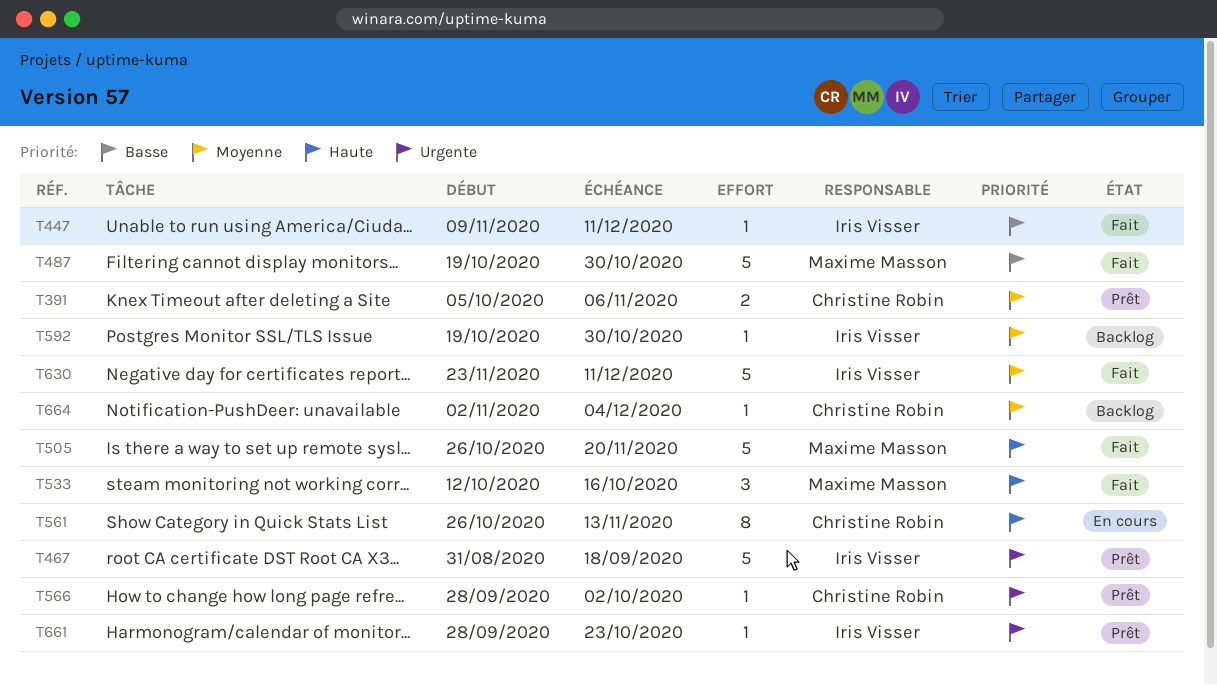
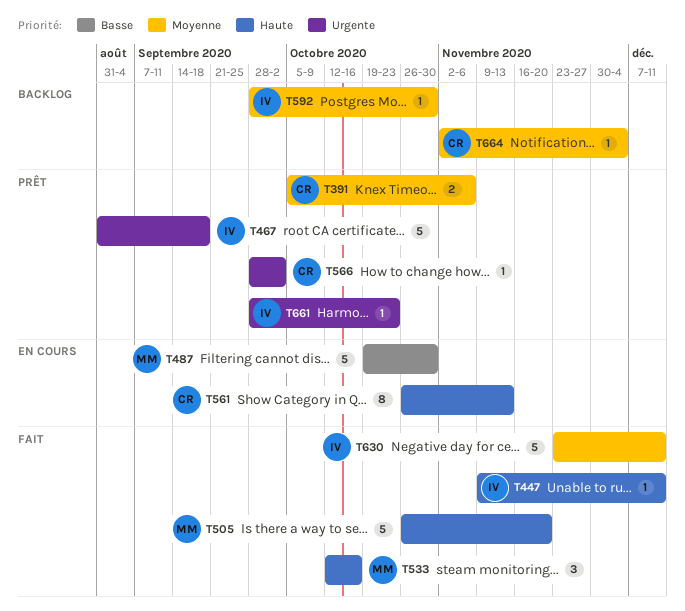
T447, priority: Basse -> Haute
T487, status: Fait -> En cours
T592, start: Oct 19 -> Sep 28

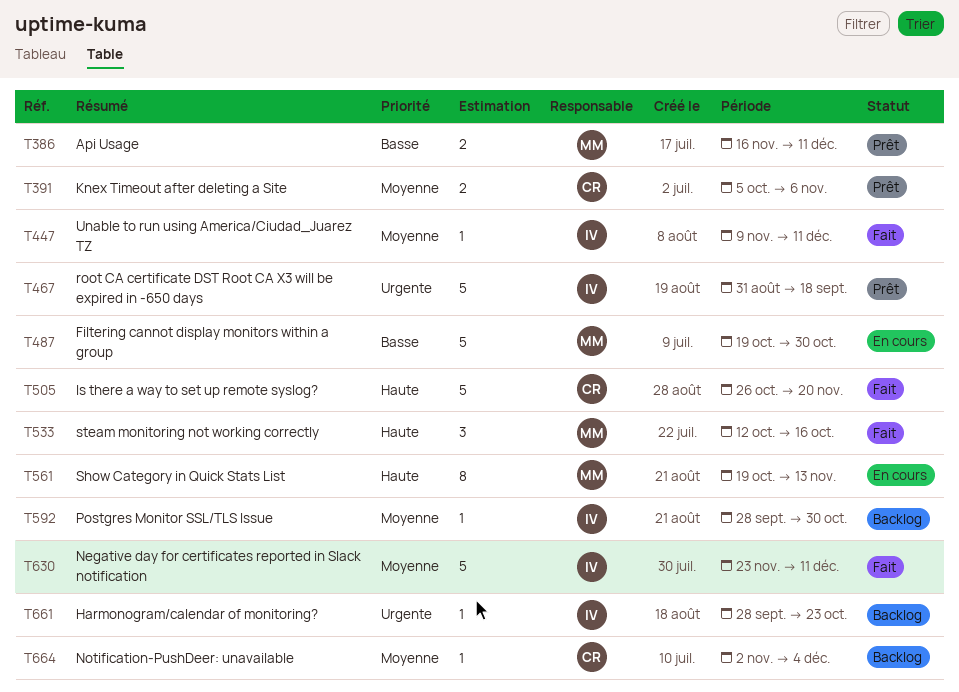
T386: none -> present
T447, priority: Haute -> Moyenne
T505, owner: MM -> CR
T561, owner: CR -> MM
T561, start: Oct 26 -> Oct 19
T566: present -> none
T661, status: Prêt -> Backlog

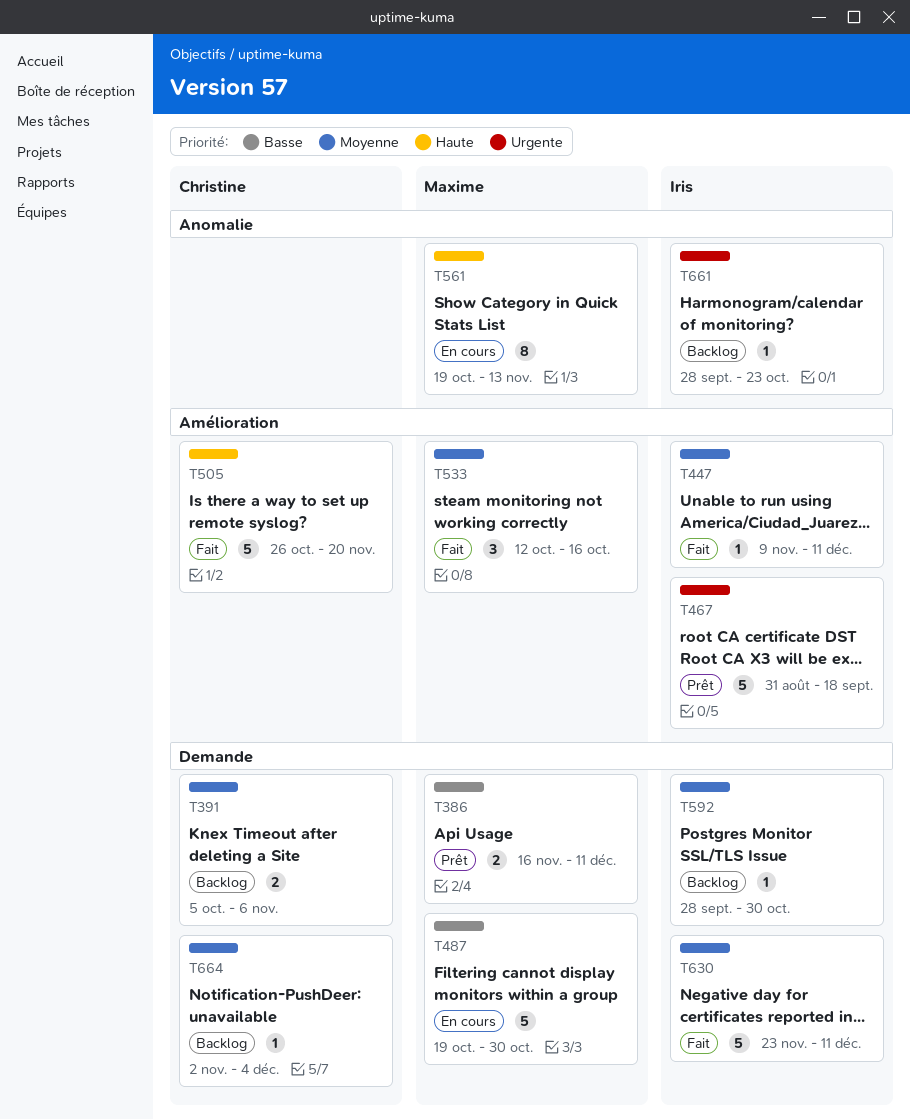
T391, status: Prêt -> Backlog
T533, priority: Haute -> Moyenne

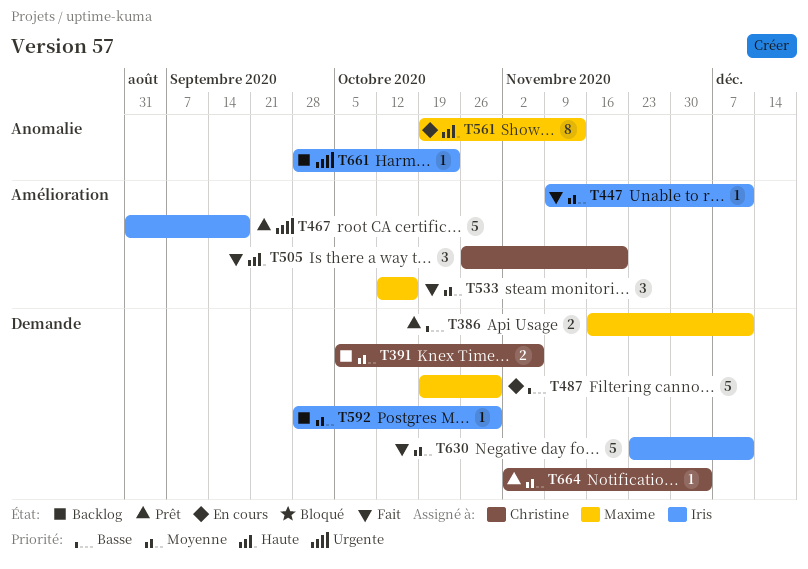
T505, estimate: 5 -> 3
T664, status: Backlog -> Prêt

